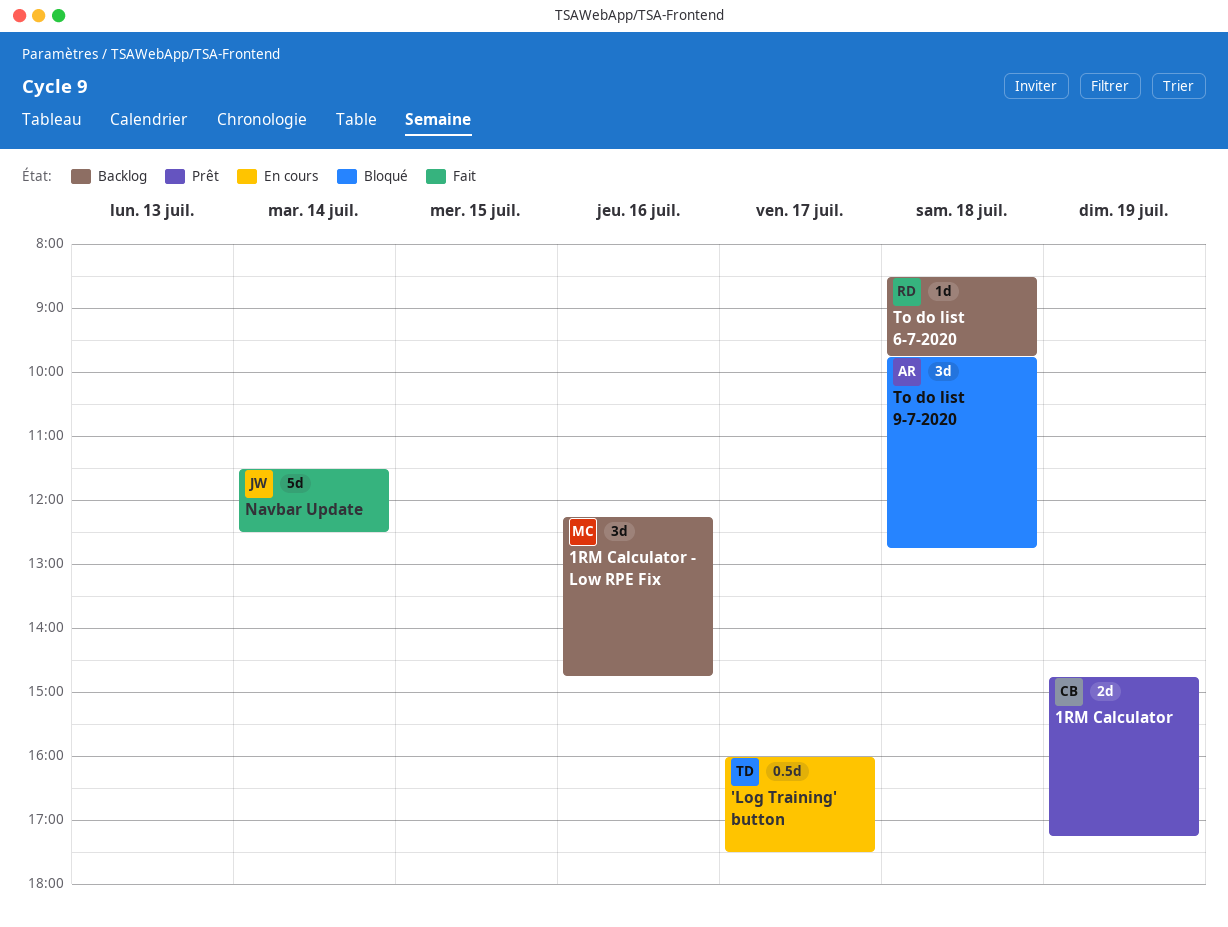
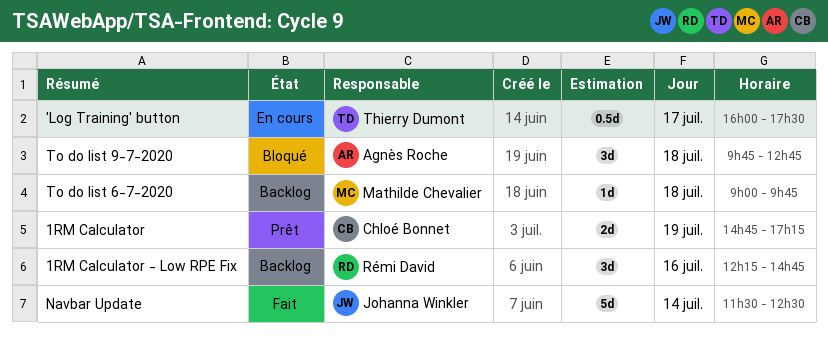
1RM Calculator - Low RPE Fix, owner: Mathilde Chevalier -> Rémi David
To do list 6-7-2020, owner: Rémi David -> Mathilde Chevalier
To do list 6-7-2020, begins: 08:30 -> 09:00

